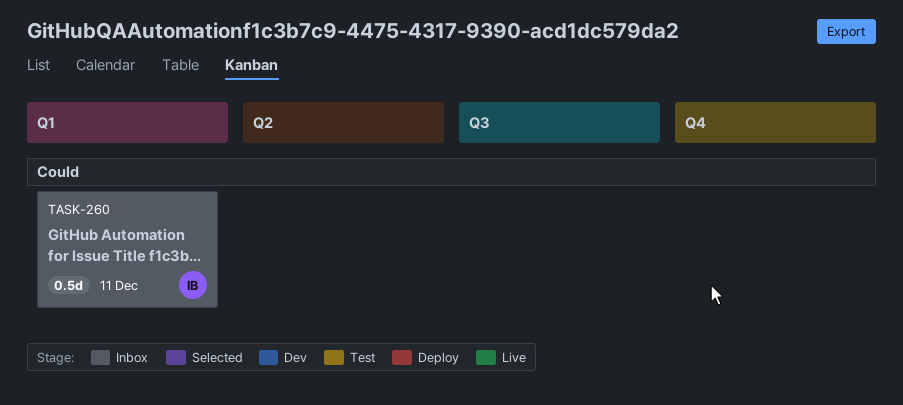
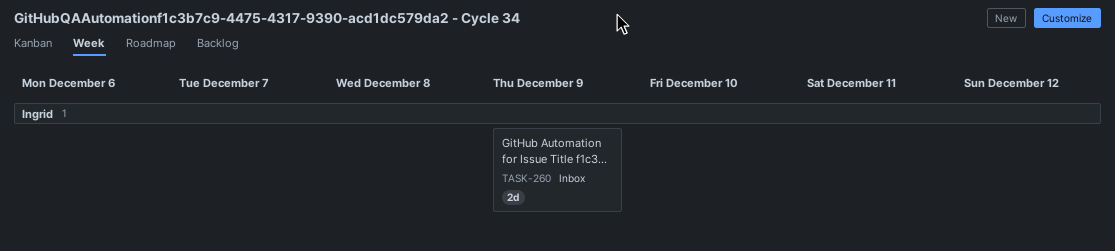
TASK-260, estimate: 0.5d -> 2d
TASK-260, due: Dec 11 -> Dec 9

